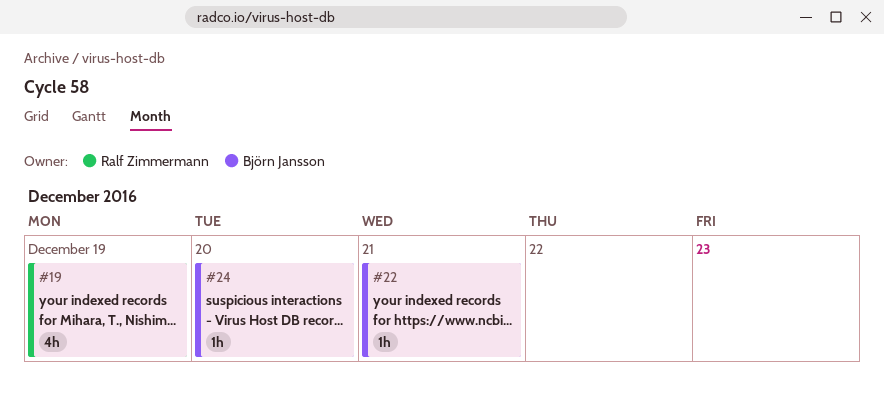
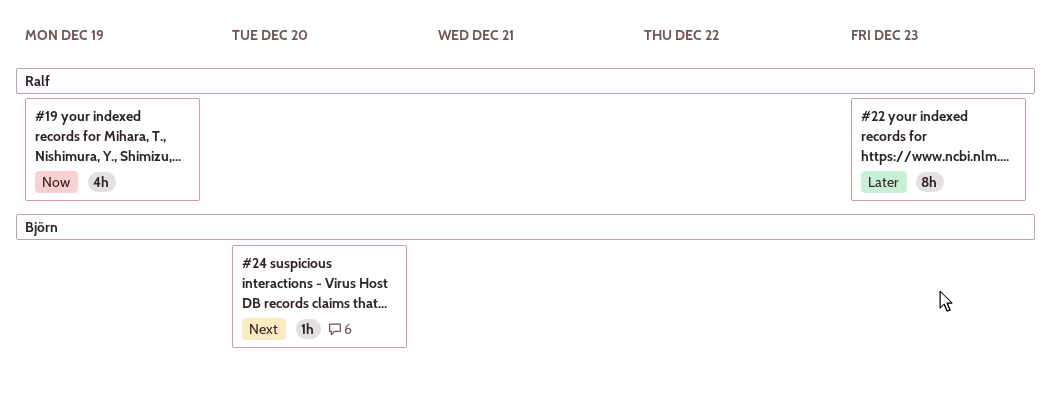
#22, owner: Björn Jansson -> Ralf Zimmermann
#22, estimate: 1h -> 8h
#22, due: Dec 21 -> Dec 23

